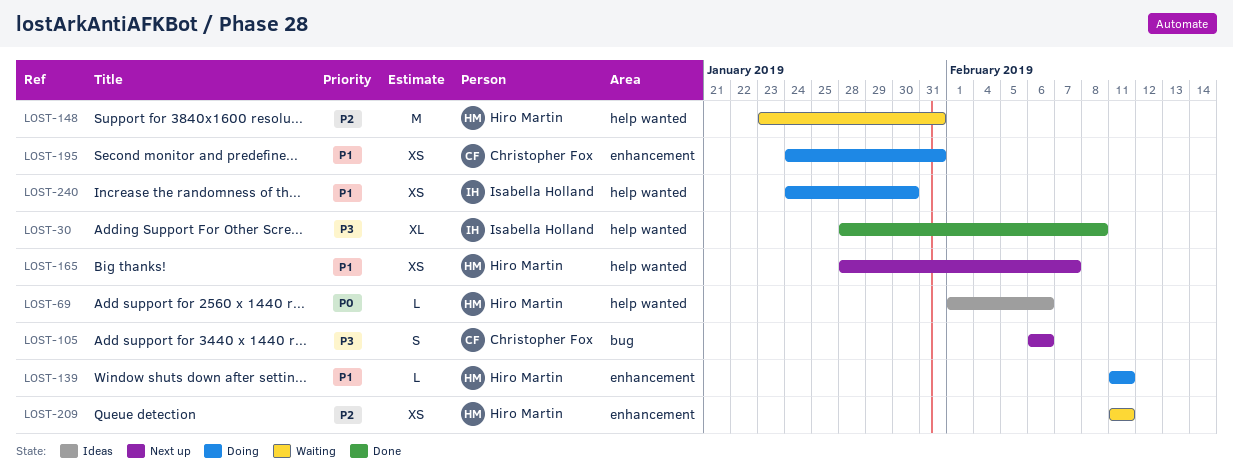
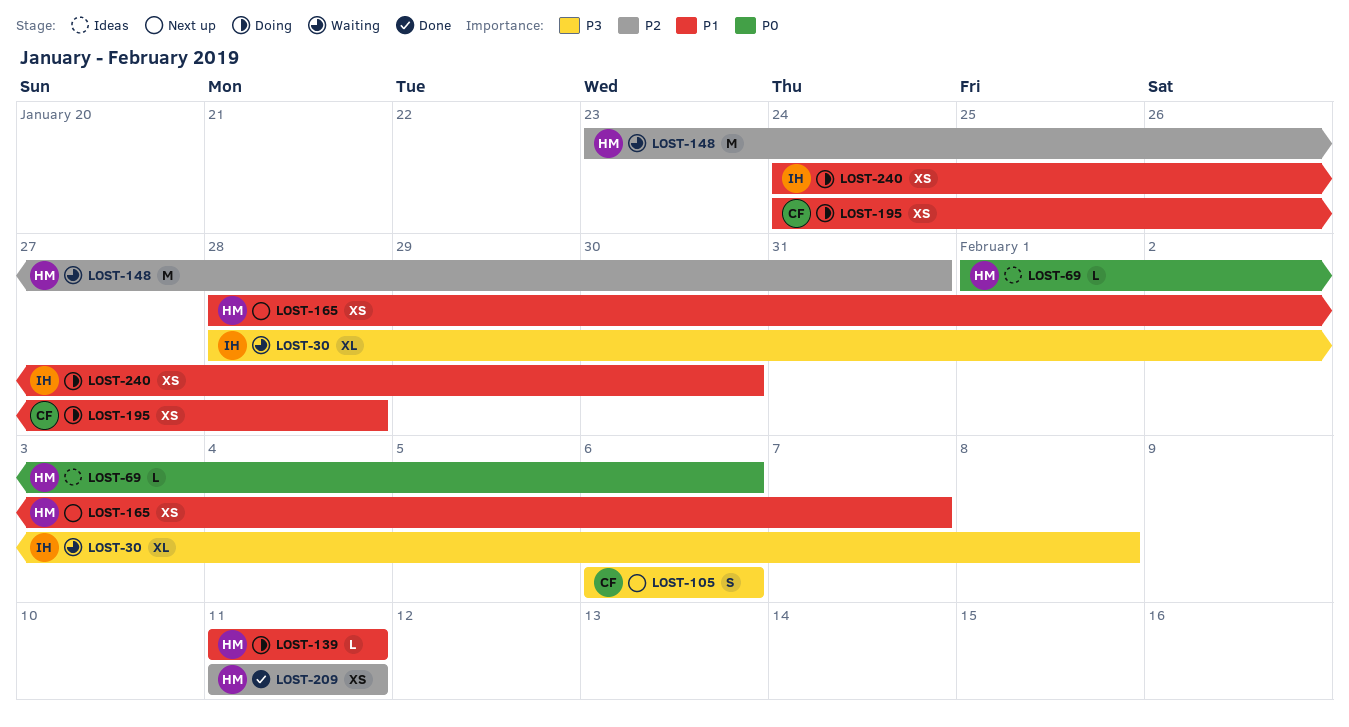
LOST-30, status: Done -> Waiting
LOST-195, due: Jan 31 -> Jan 28
LOST-209, status: Waiting -> Done

